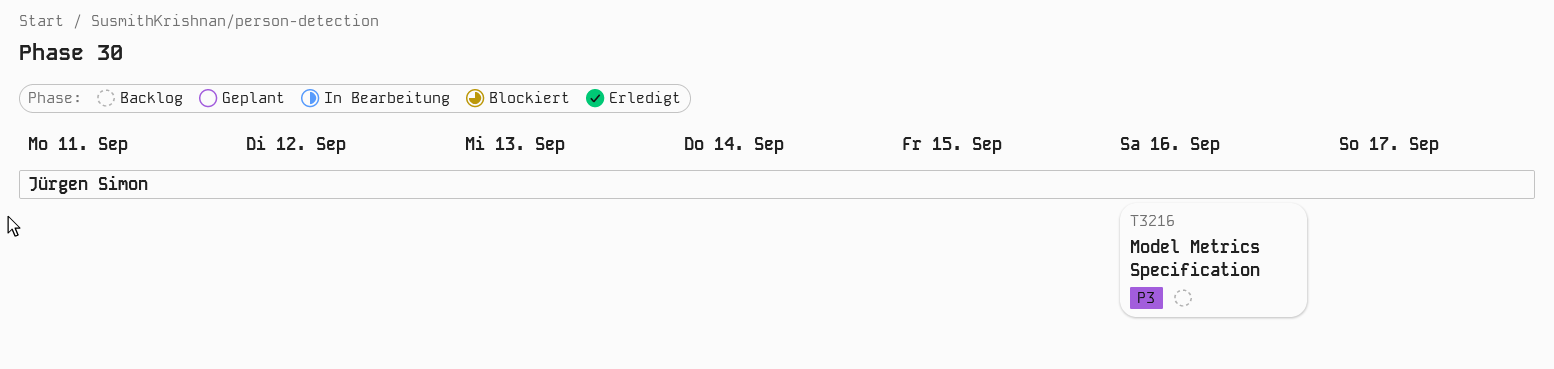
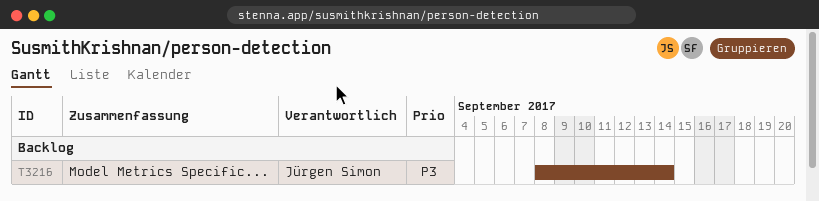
T3216, due: Sep 16 -> Sep 14

